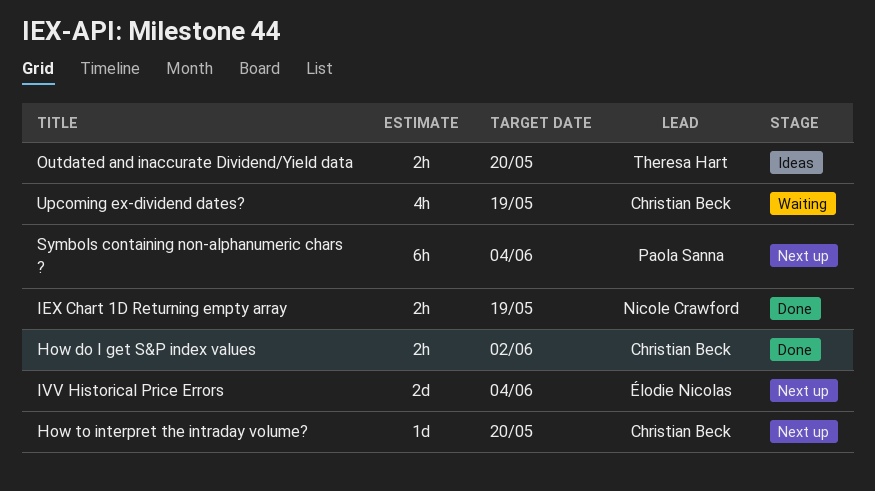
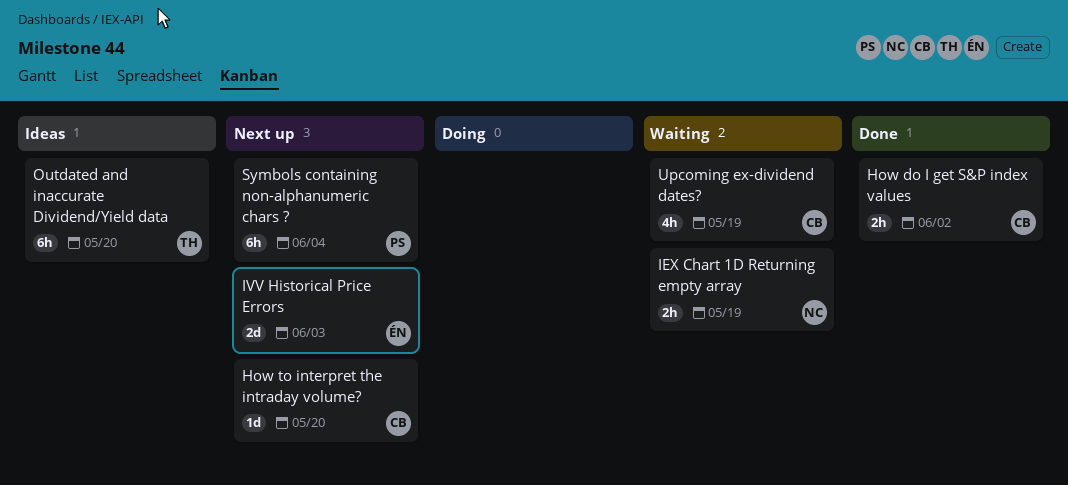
IEX Chart 1D Returning empty array, status: Done -> Waiting
IVV Historical Price Errors, due: Jun 4 -> Jun 3
Outdated and inaccurate Dividend/Yield data, estimate: 2h -> 6h

